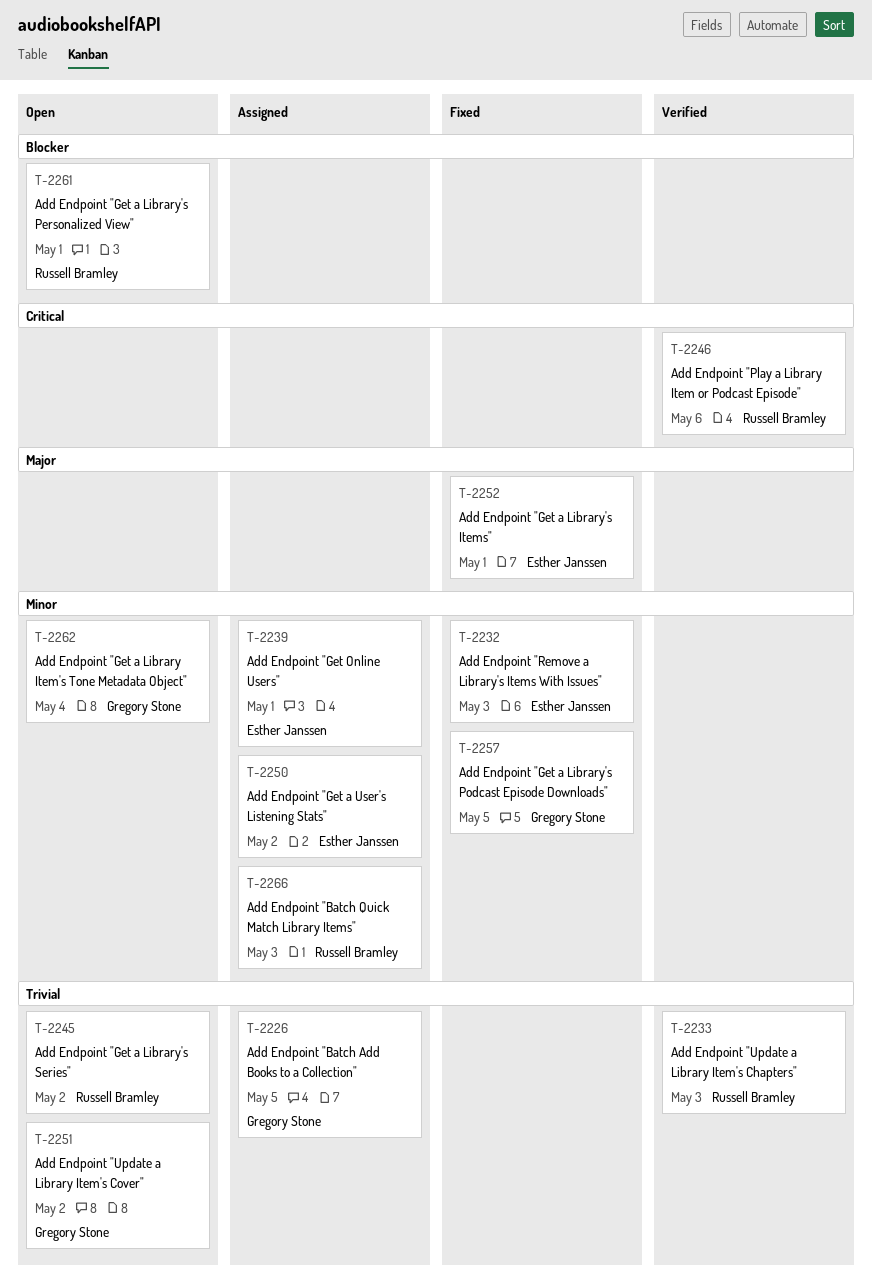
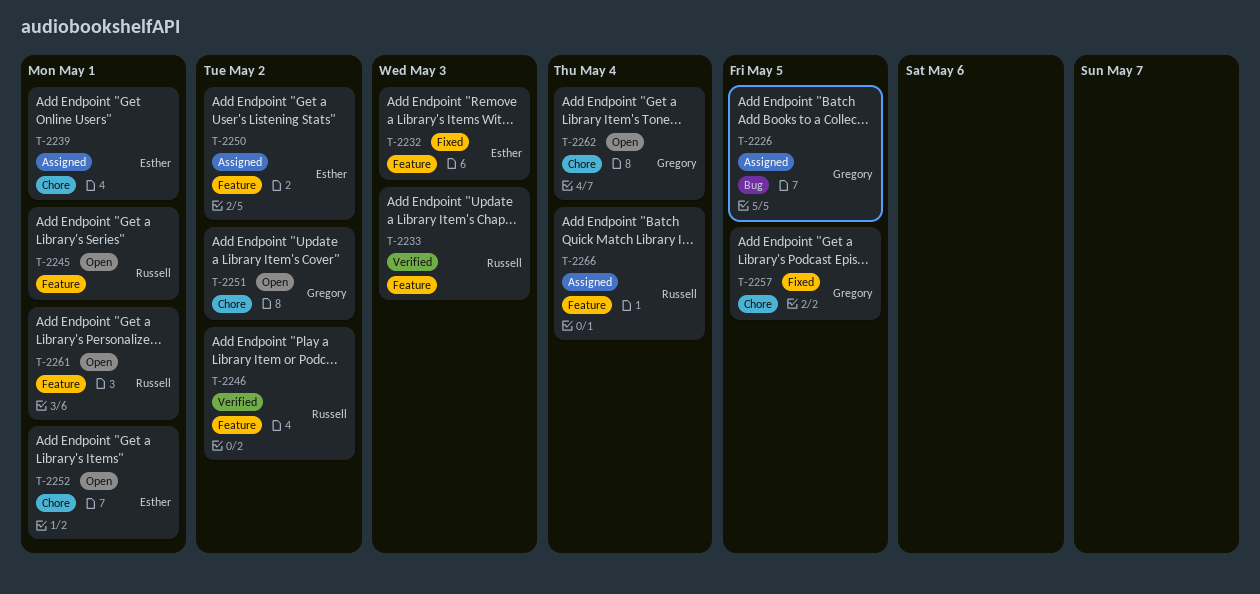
T-2245, due: May 2 -> May 1
T-2246, due: May 6 -> May 2
T-2252, status: Fixed -> Open
T-2266, due: May 3 -> May 4

